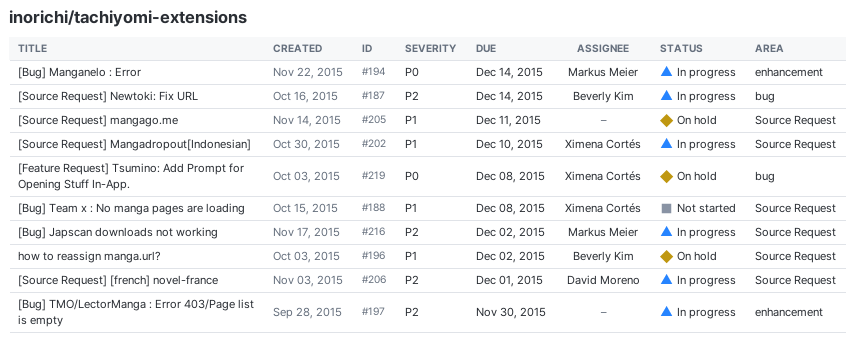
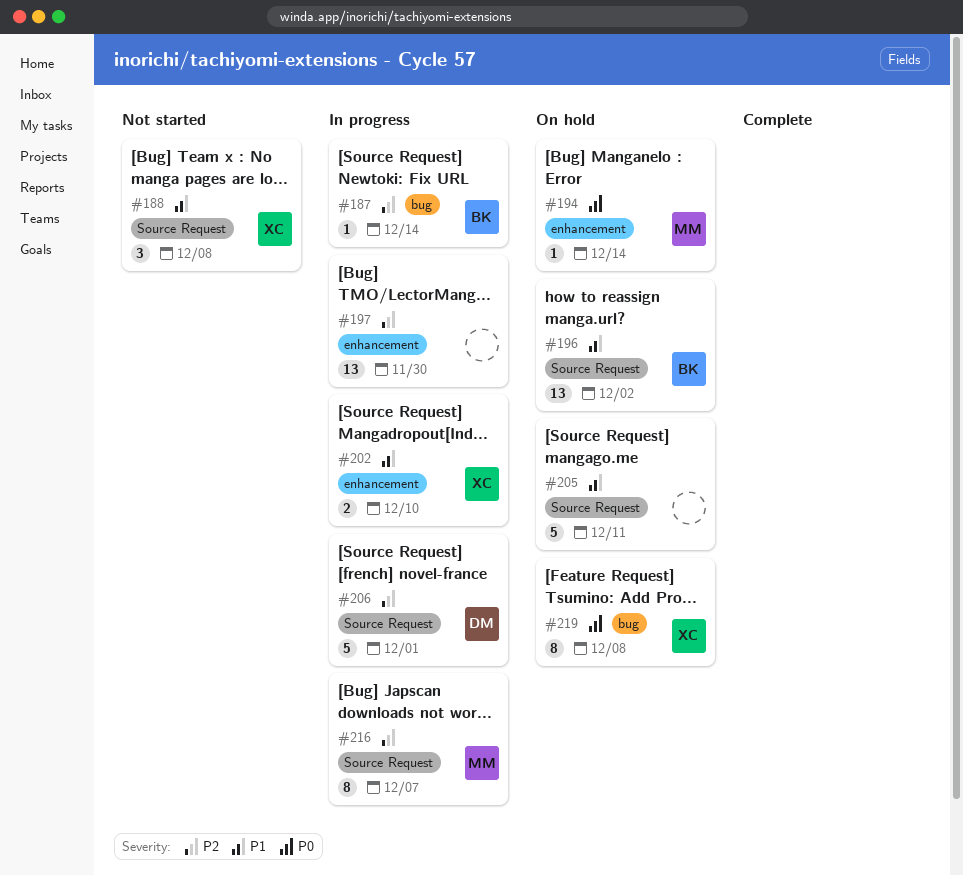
#194, status: In progress -> On hold
#202, label: Source Request -> enhancement
#216, due: Dec 2 -> Dec 7

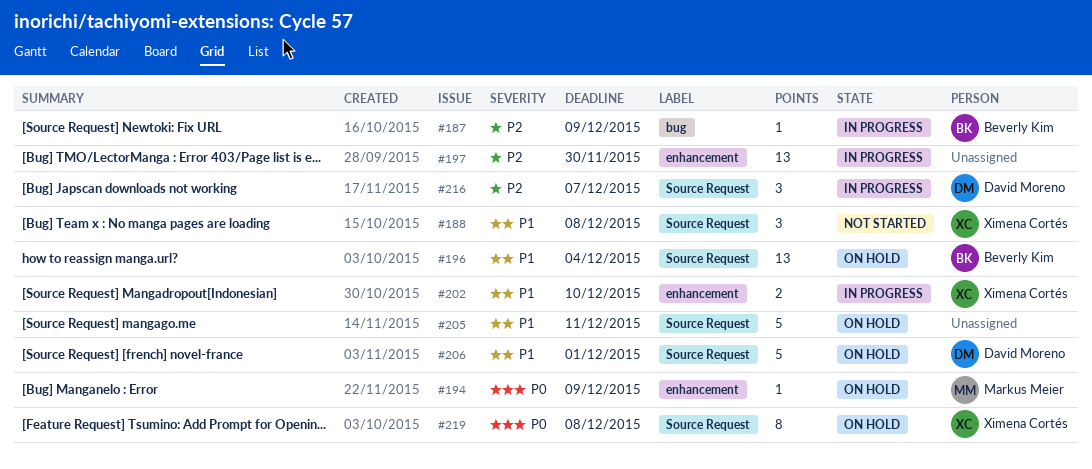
#187, due: Dec 14 -> Dec 9
#194, due: Dec 14 -> Dec 9
#196, due: Dec 2 -> Dec 4
#206, status: In progress -> On hold
#206, priority: P2 -> P1
#216, owner: Markus Meier -> David Moreno
#216, estimate: 8 -> 3
#219, label: bug -> Source Request

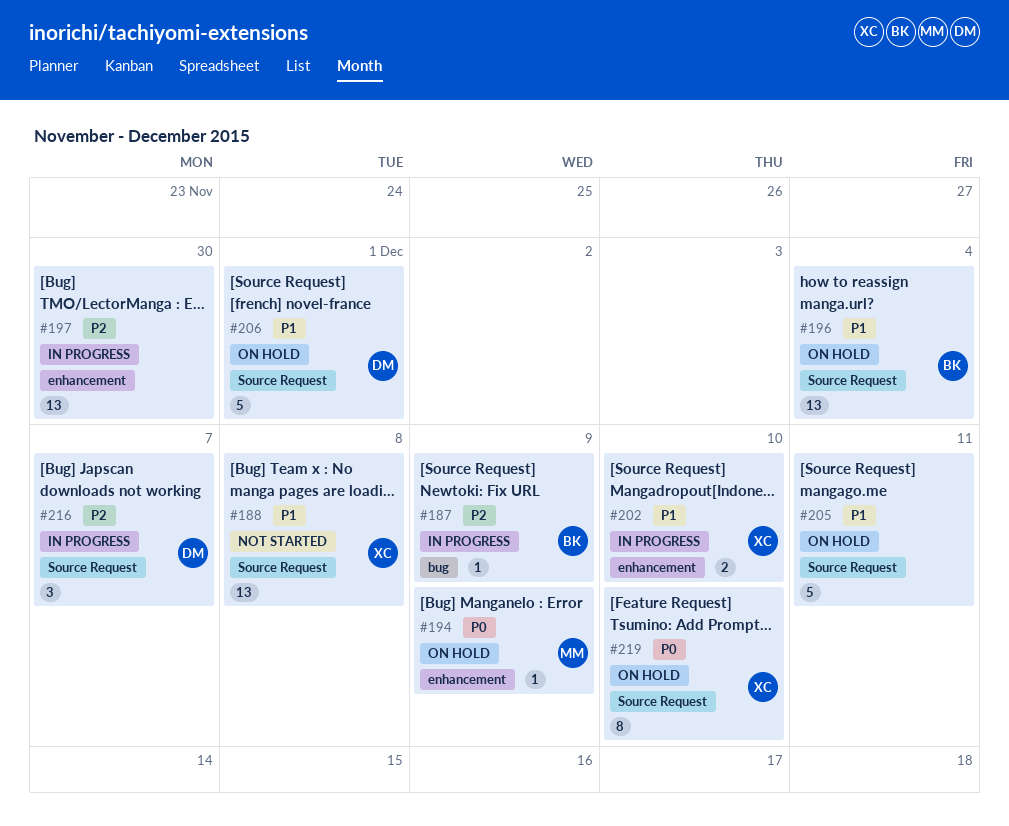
#188, estimate: 3 -> 13
#219, due: Dec 8 -> Dec 10

